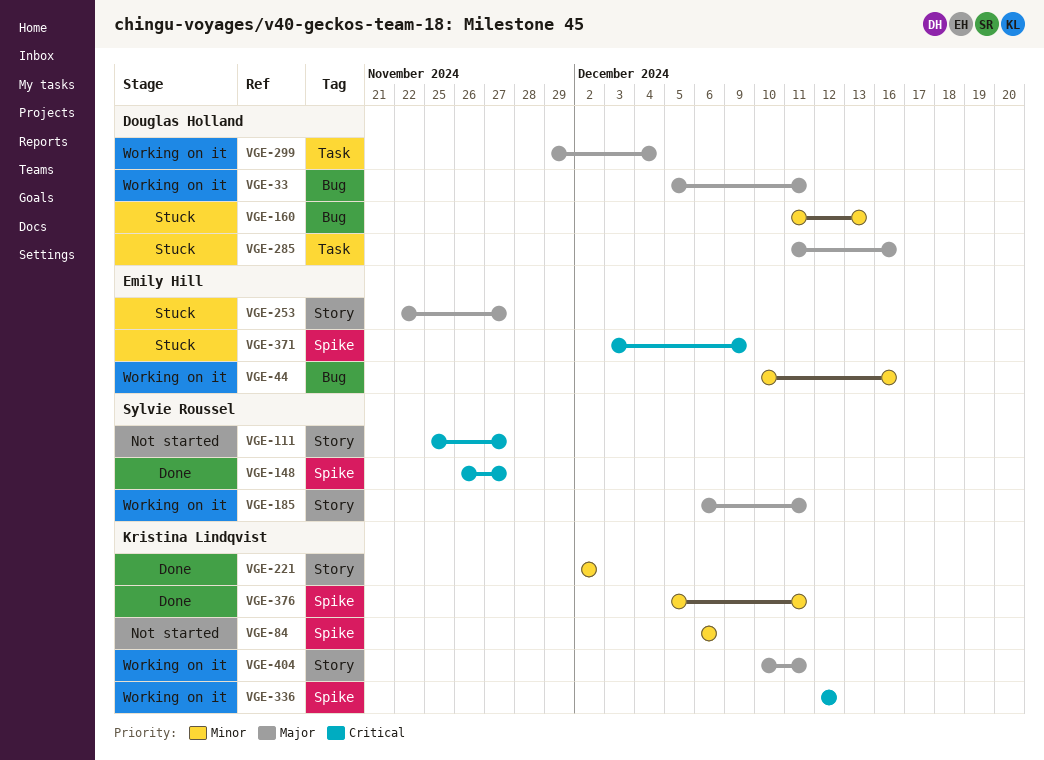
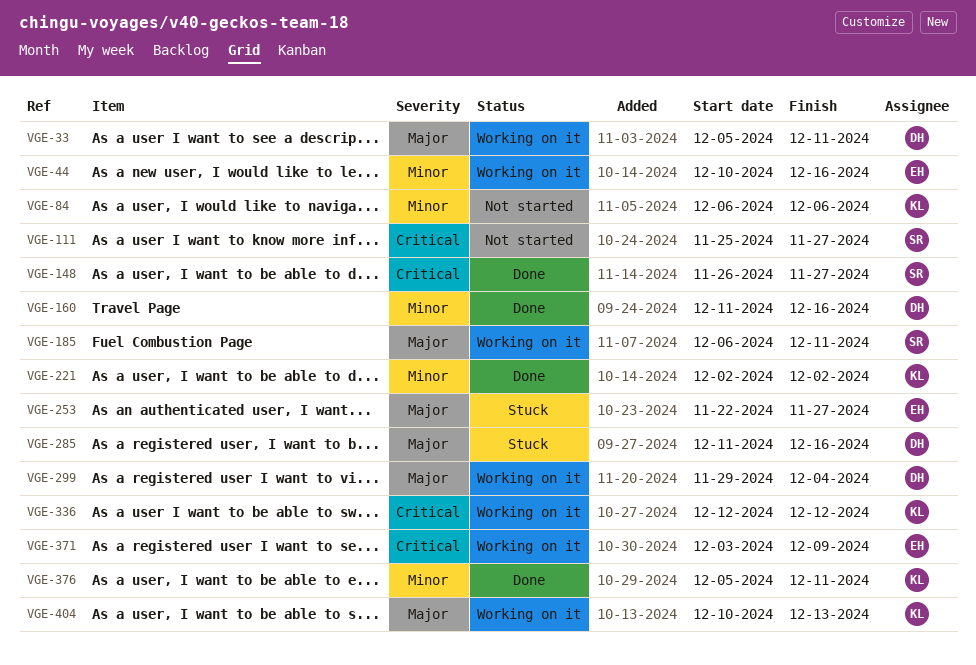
VGE-160, status: Stuck -> Done
VGE-160, due: Dec 13 -> Dec 16
VGE-371, status: Stuck -> Working on it
VGE-404, due: Dec 11 -> Dec 13

